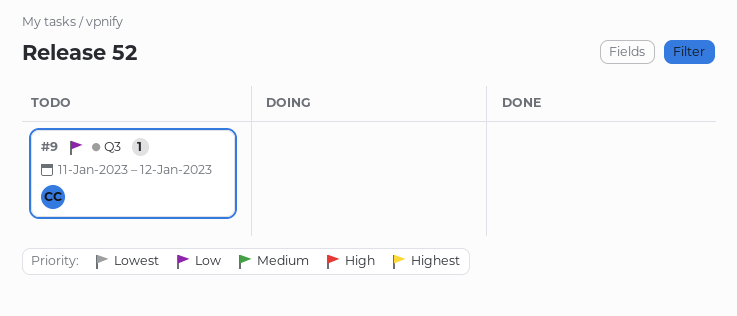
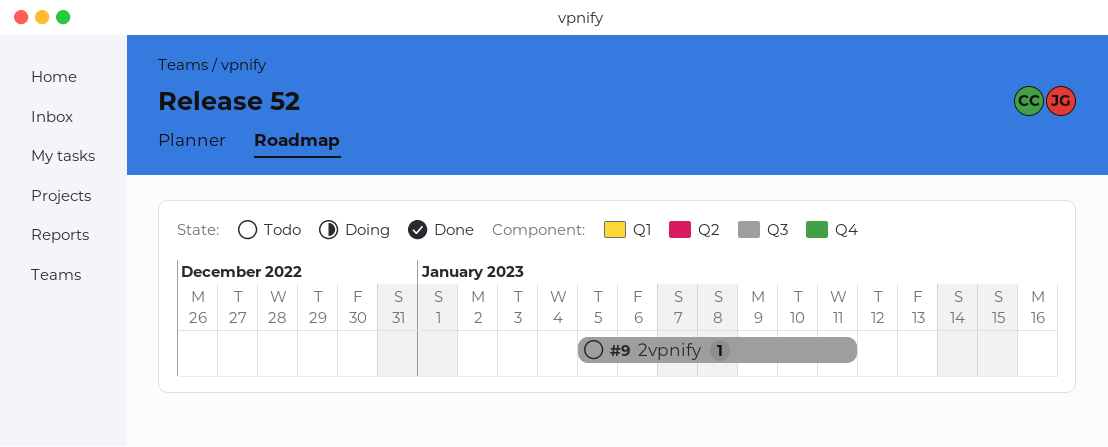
#9, start: Jan 11 -> Jan 5
#9, due: Jan 12 -> Jan 11

